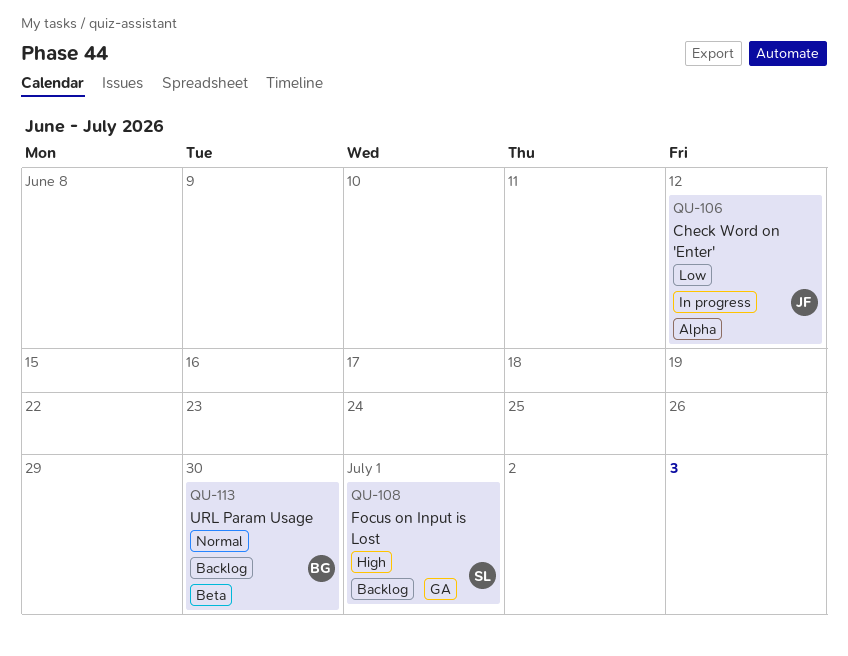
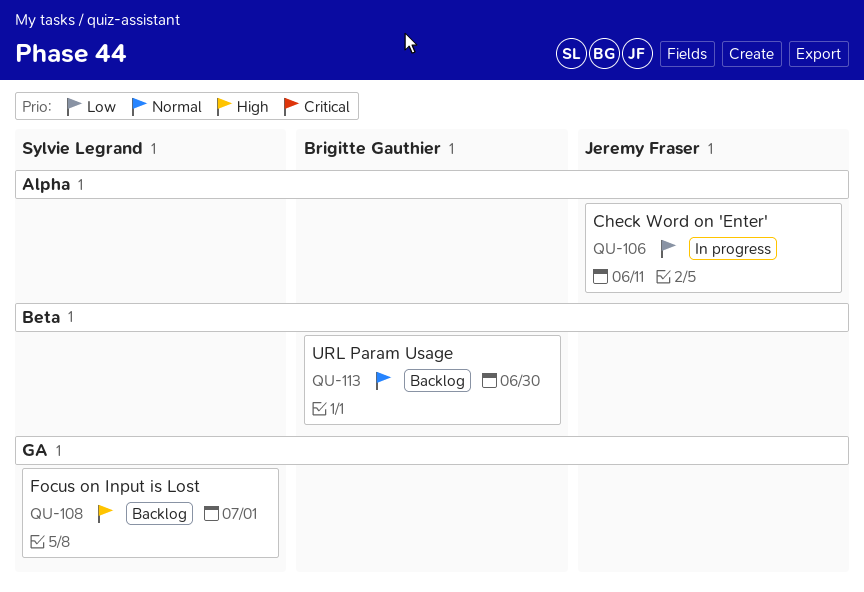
QU-106, due: Jun 12 -> Jun 11

